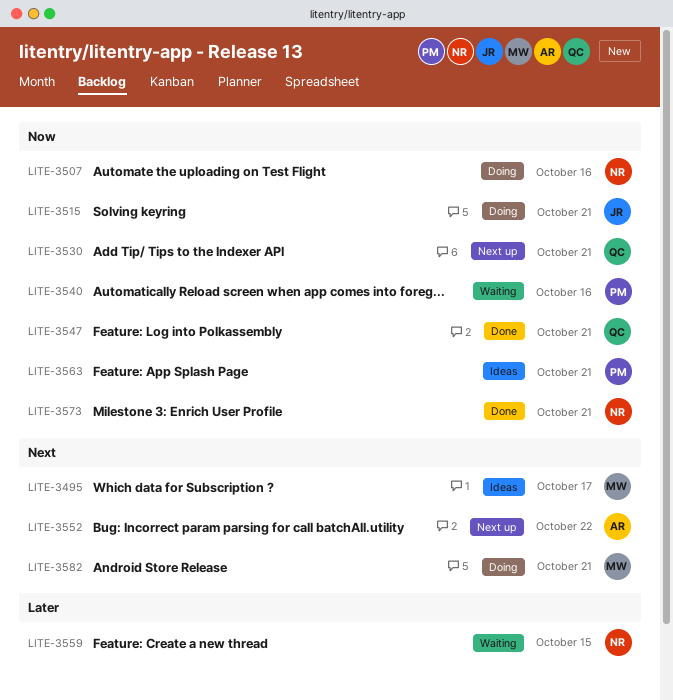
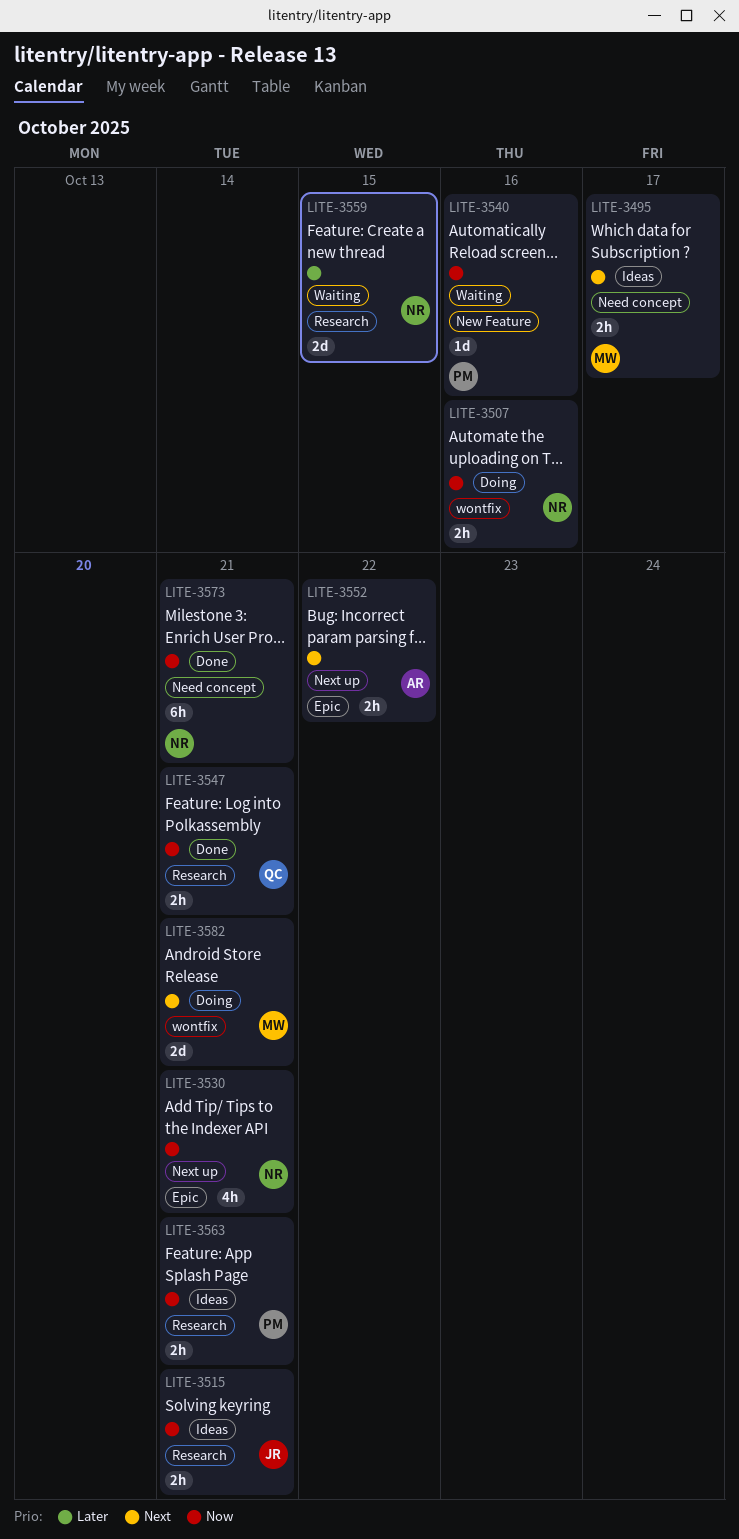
LITE-3515, status: Doing -> Ideas
LITE-3530, owner: QC -> NR

